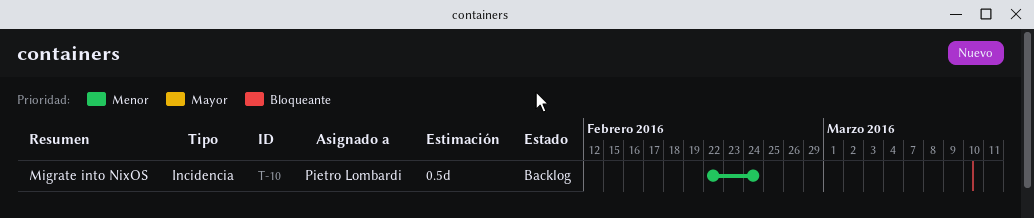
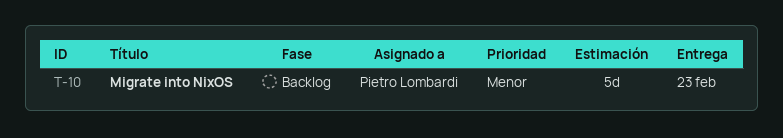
T-10, estimate: 0.5d -> 5d
T-10, due: Feb 24 -> Feb 23

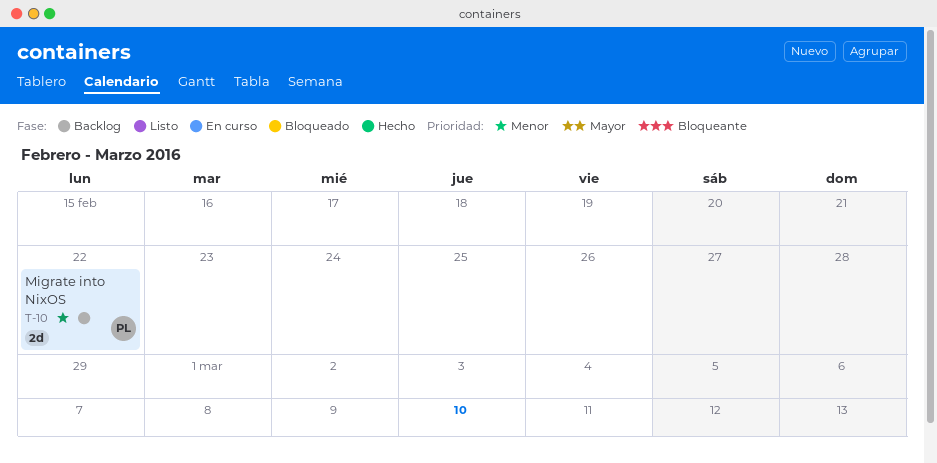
T-10, estimate: 5d -> 2d
T-10, due: Feb 23 -> Feb 22

